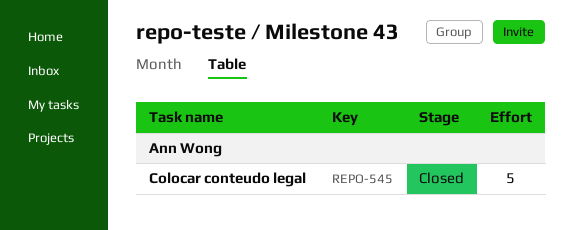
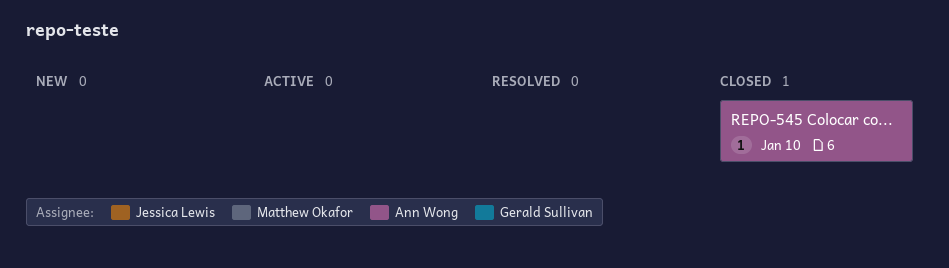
REPO-545, estimate: 5 -> 1

